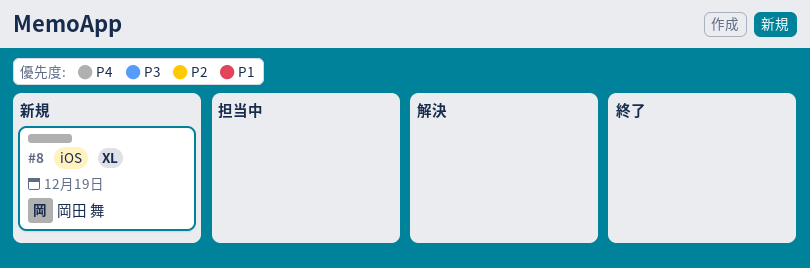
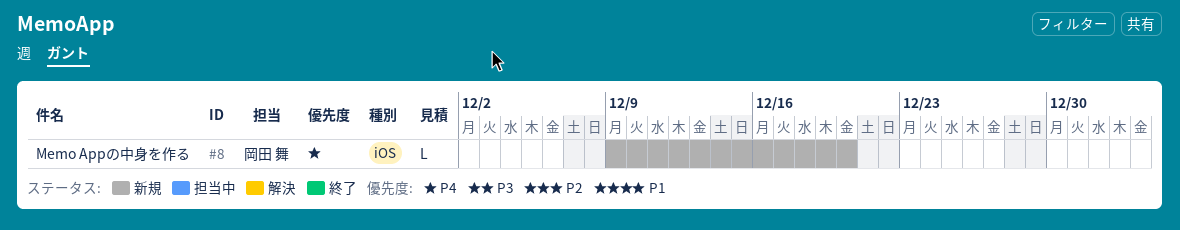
#8, estimate: XL -> L
#8, due: Dec 19 -> Dec 20

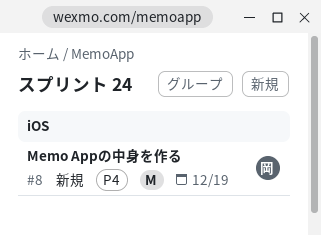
#8, estimate: L -> M
#8, due: Dec 20 -> Dec 19

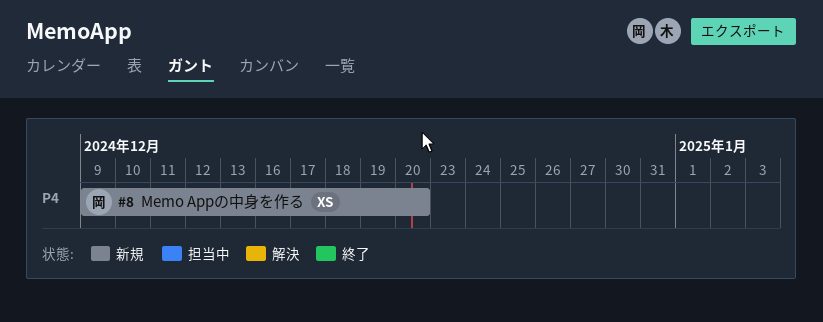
#8, estimate: M -> XS
#8, due: Dec 19 -> Dec 20

